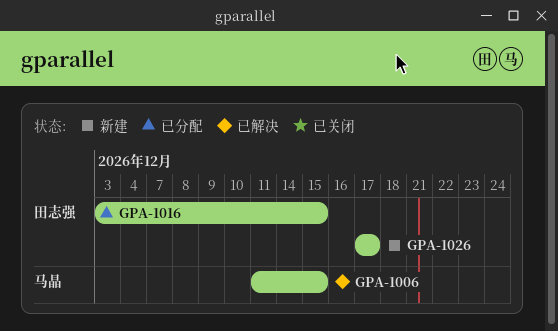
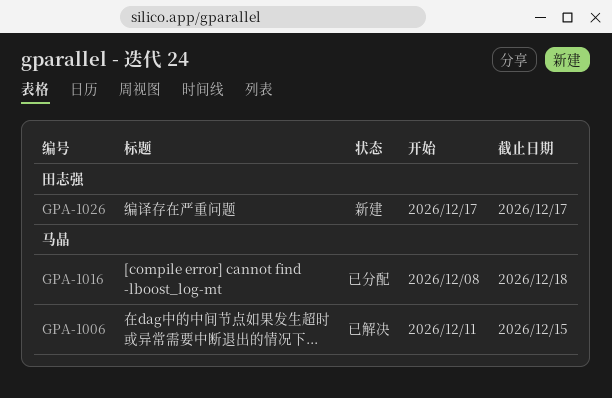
GPA-1016, owner: 田志强 -> 马晶
GPA-1016, start: Dec 3 -> Dec 8
GPA-1016, due: Dec 15 -> Dec 18

